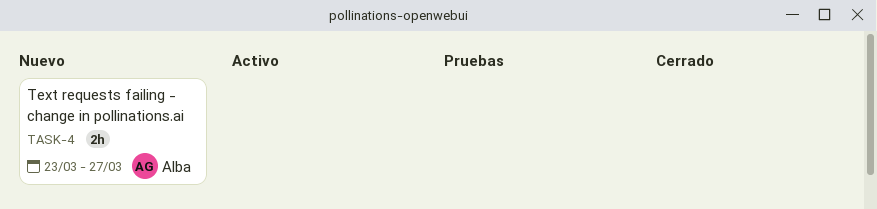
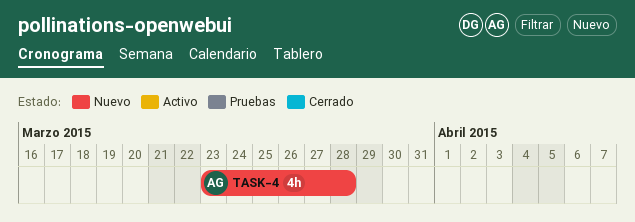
TASK-4, estimate: 2h -> 4h
TASK-4, due: Mar 27 -> Mar 28

